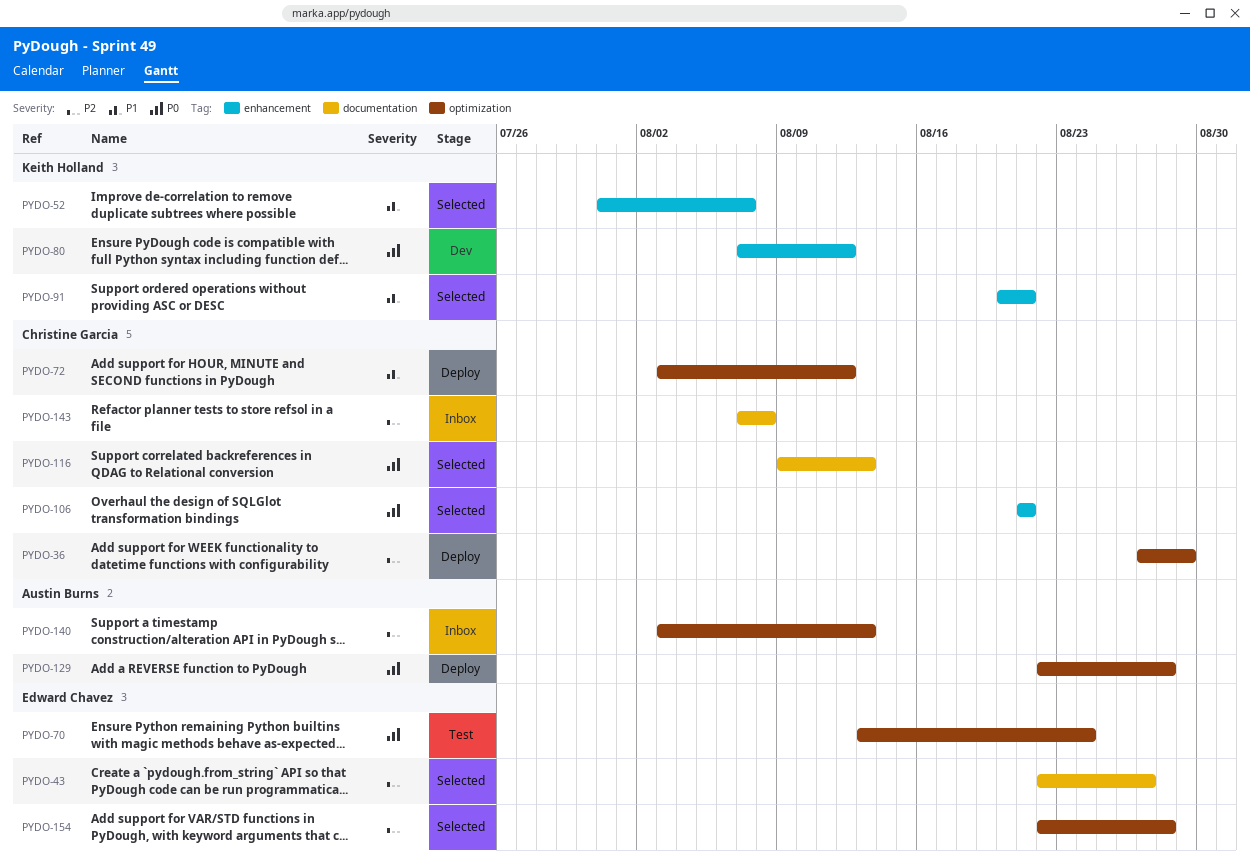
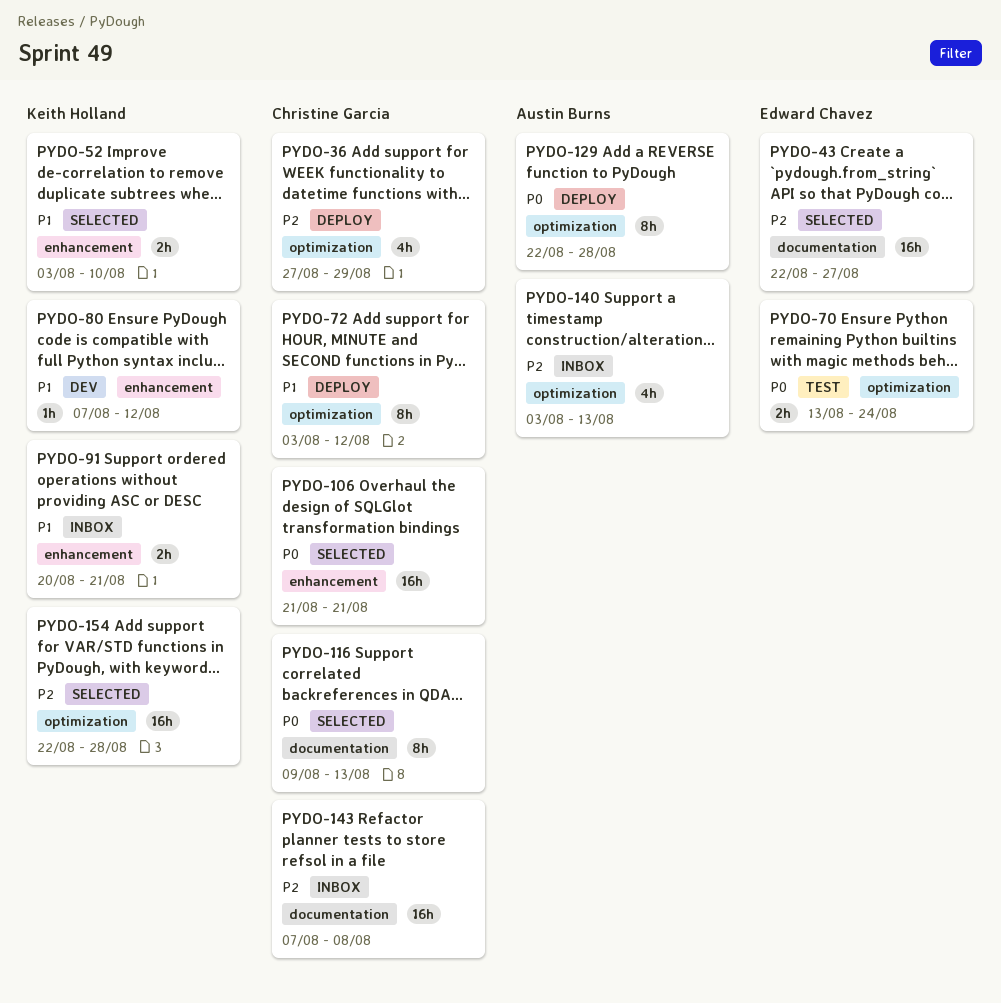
PYDO-52, start: Jul 31 -> Aug 3
PYDO-52, due: Aug 7 -> Aug 10
PYDO-80, priority: P0 -> P1
PYDO-91, status: Selected -> Inbox
PYDO-154, owner: Edward Chavez -> Keith Holland

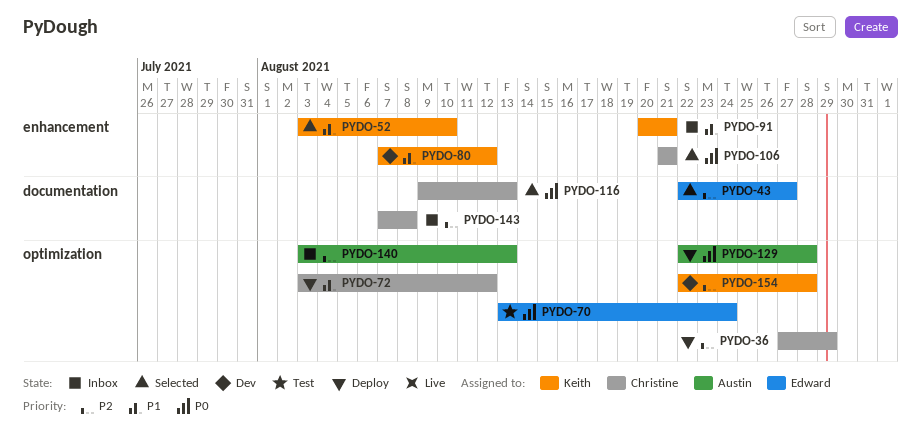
PYDO-154, status: Selected -> Dev

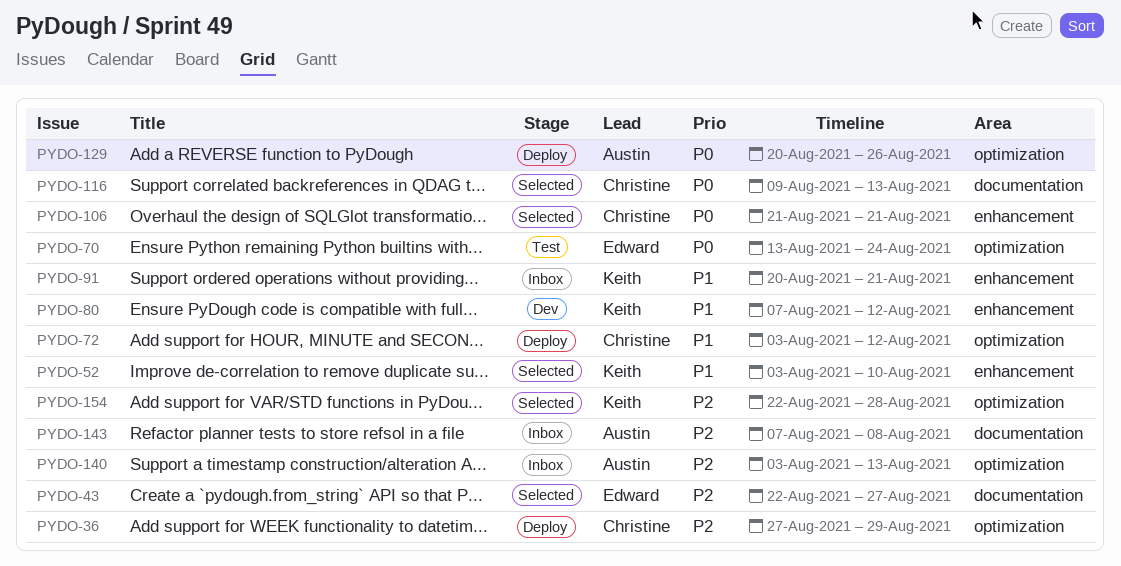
PYDO-129, start: Aug 22 -> Aug 20
PYDO-129, due: Aug 28 -> Aug 26
PYDO-143, owner: Christine -> Austin
PYDO-154, status: Dev -> Selected

